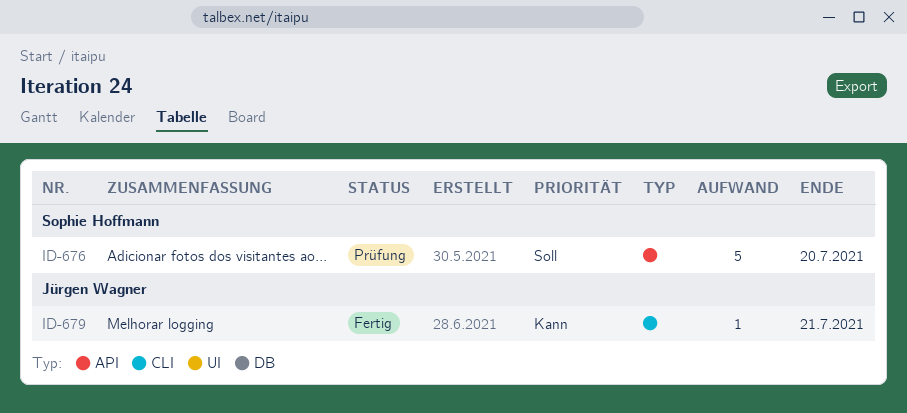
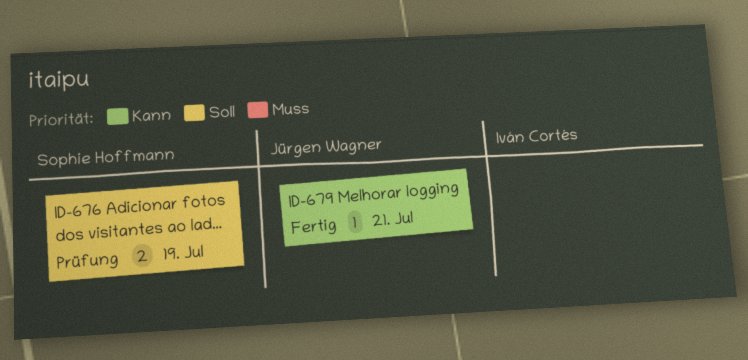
ID-676, estimate: 5 -> 2
ID-676, due: Jul 20 -> Jul 19

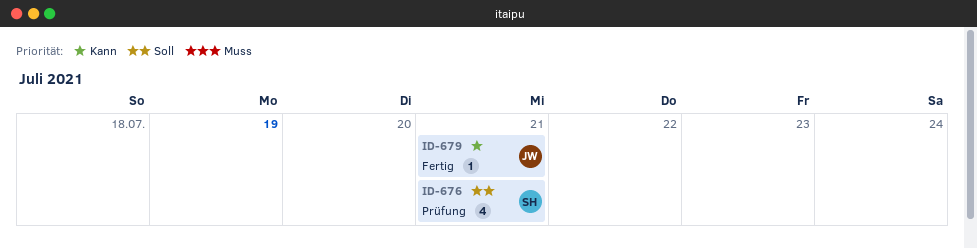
ID-676, estimate: 2 -> 4
ID-676, due: Jul 19 -> Jul 21

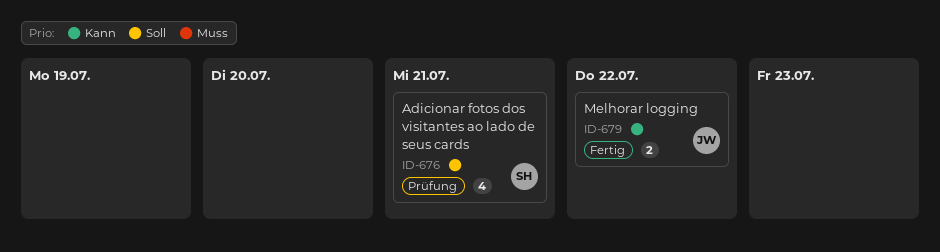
ID-679, estimate: 1 -> 2
ID-679, due: Jul 21 -> Jul 22

